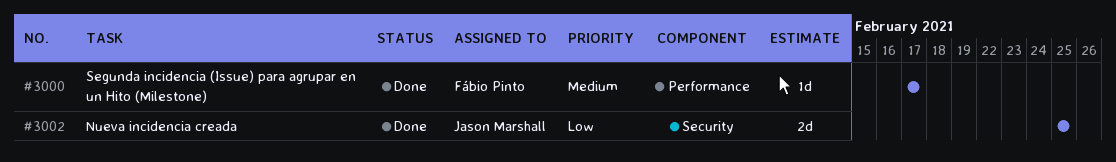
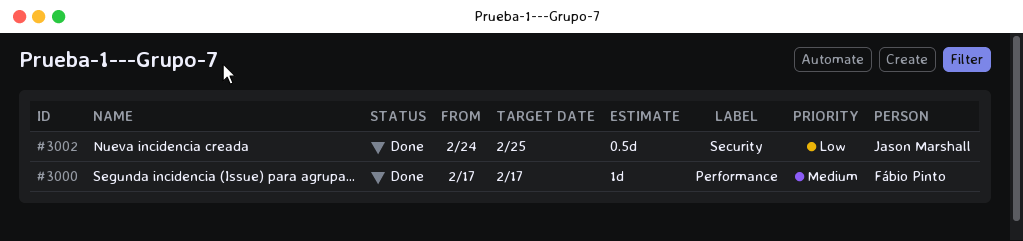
#3002, estimate: 2d -> 0.5d
#3002, start: Feb 25 -> Feb 24

